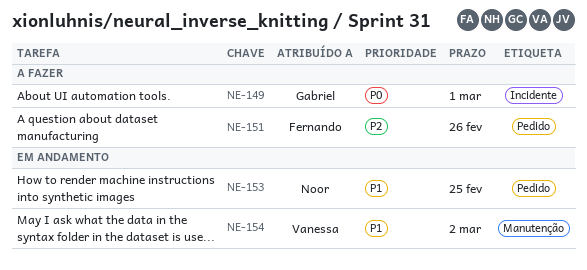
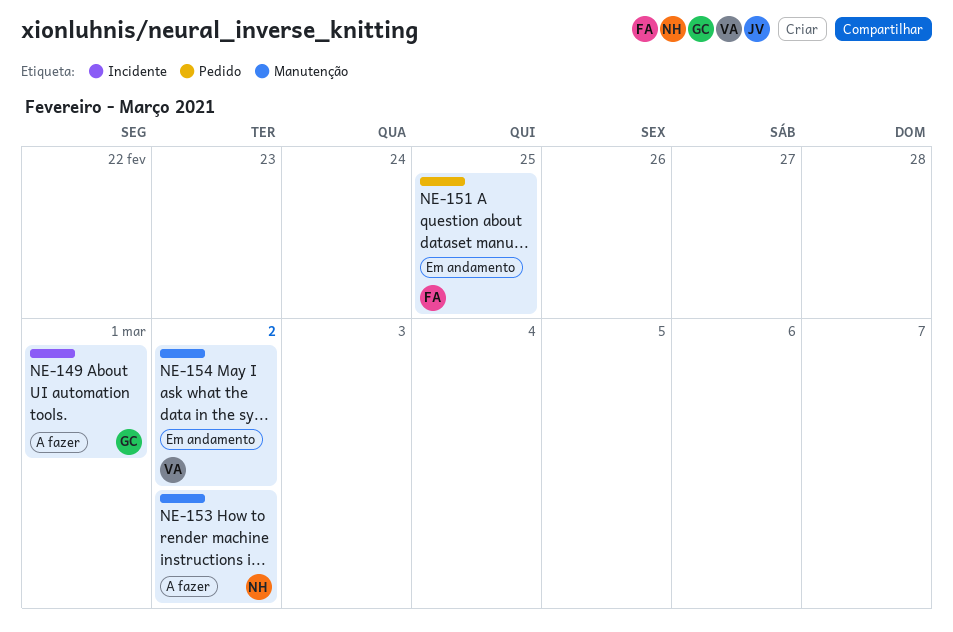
NE-151, status: A fazer -> Em andamento
NE-151, due: Feb 26 -> Feb 25
NE-153, status: Em andamento -> A fazer
NE-153, label: Pedido -> Manutenção
NE-153, due: Feb 25 -> Mar 2

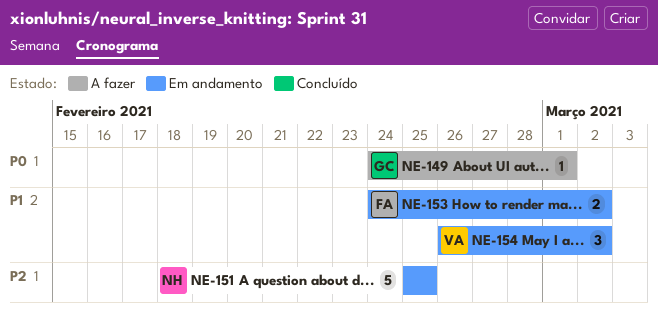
NE-151, owner: FA -> NH
NE-153, status: A fazer -> Em andamento
NE-153, owner: NH -> FA

